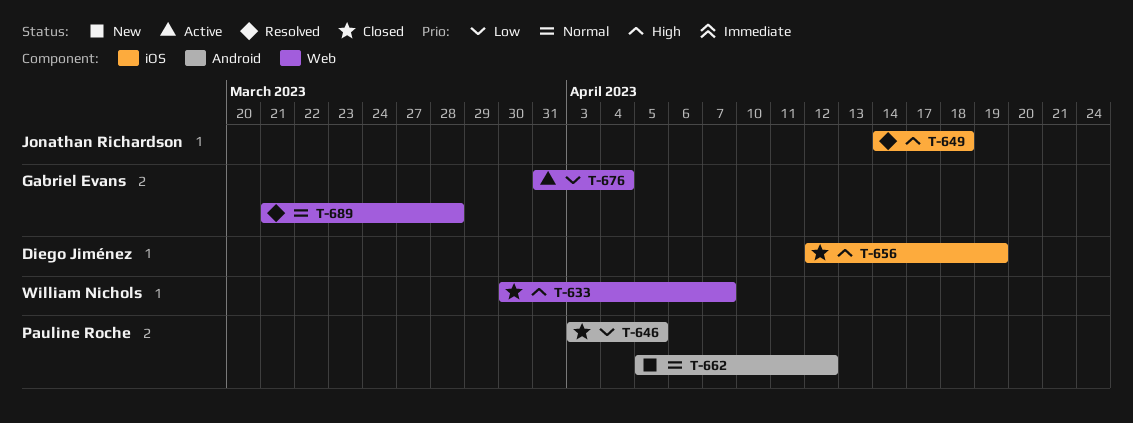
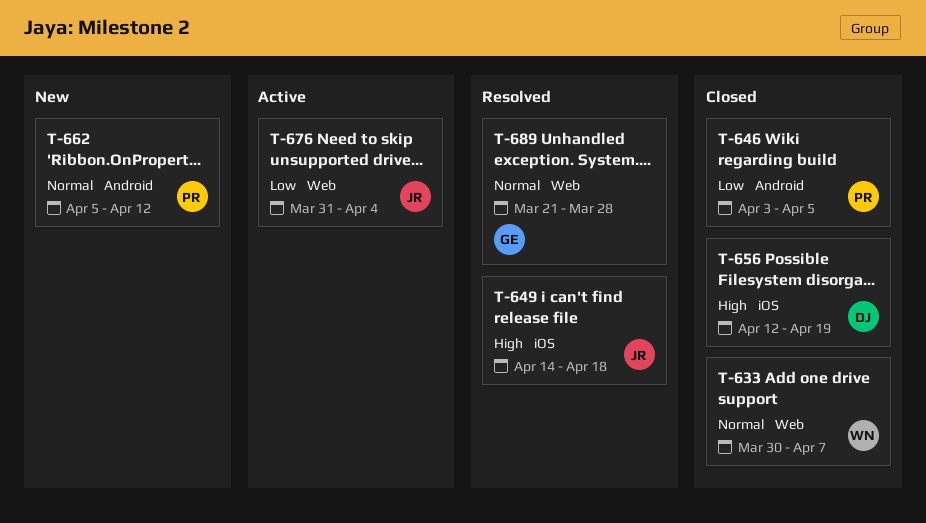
T-633, priority: High -> Normal
T-676, owner: Gabriel Evans -> Jonathan Richardson

